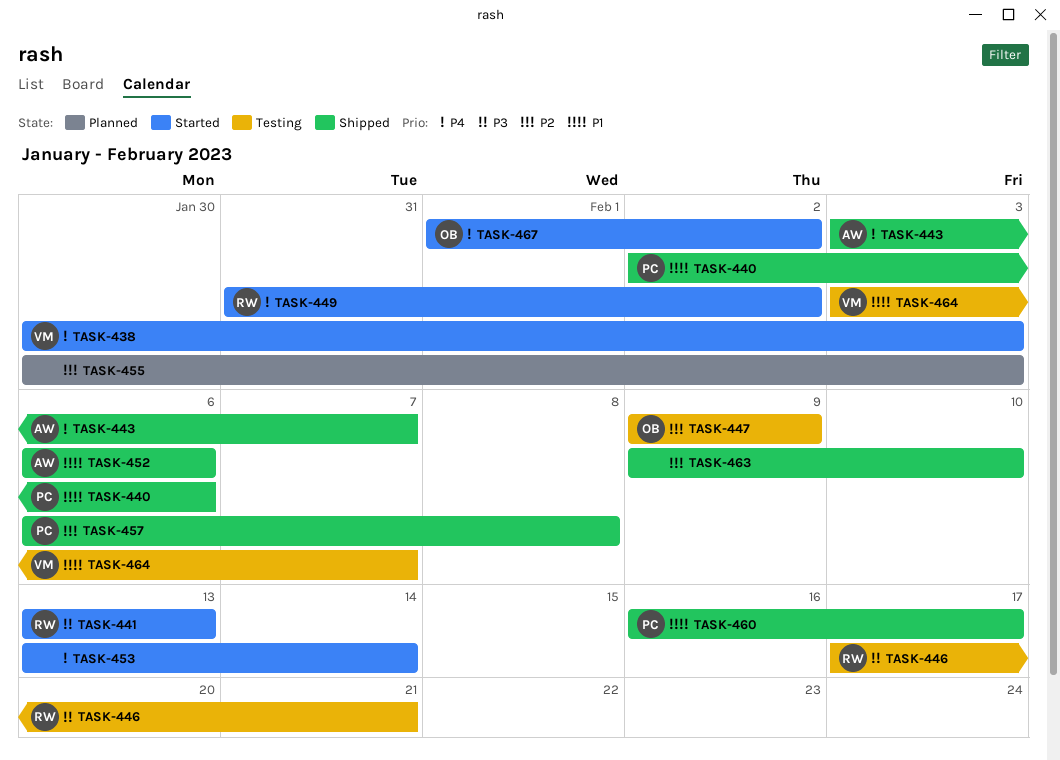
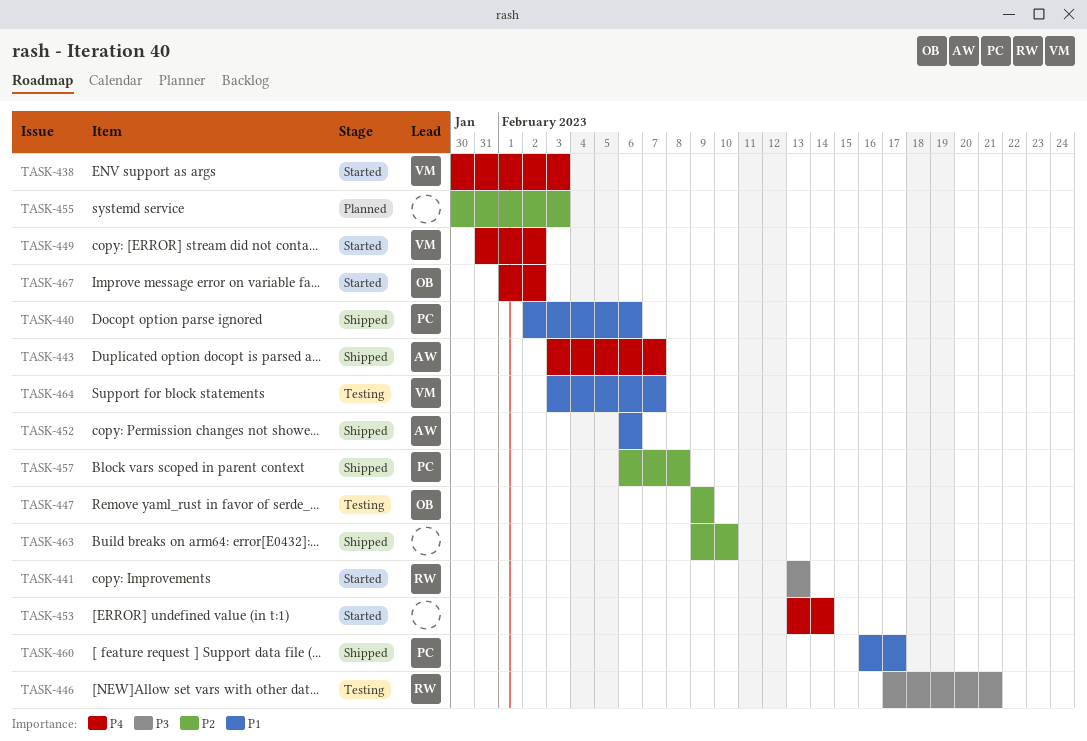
TASK-449, owner: RW -> VM

